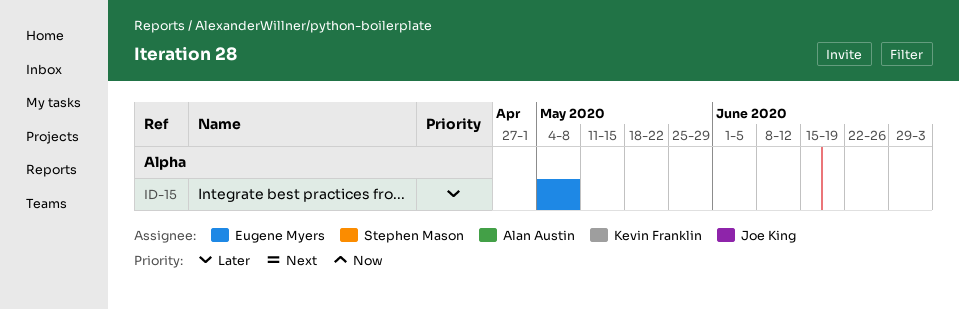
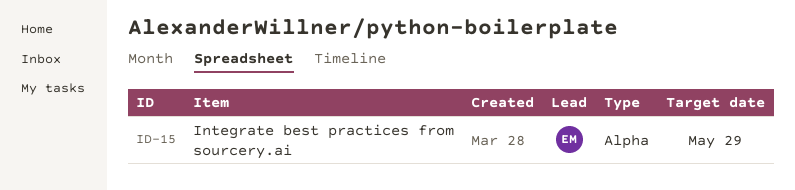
ID-15, due: May 8 -> May 29

